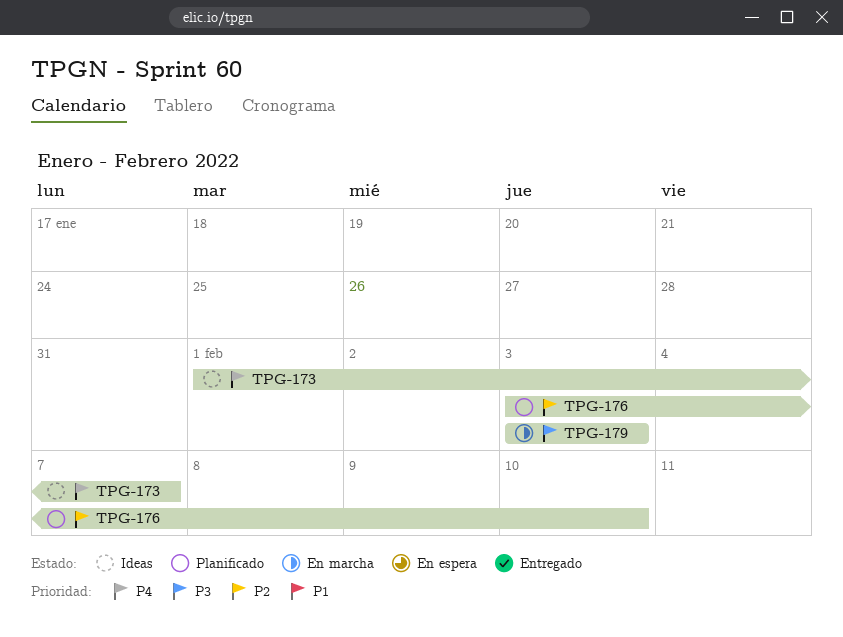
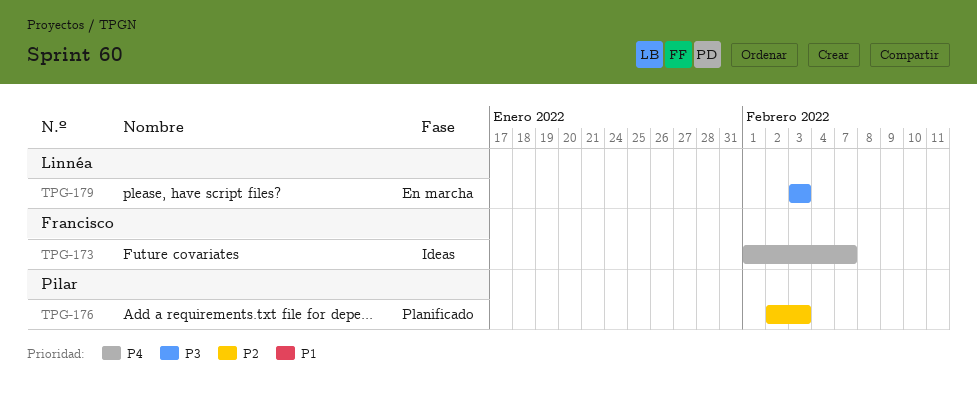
TPG-176, start: Feb 3 -> Feb 2
TPG-176, due: Feb 10 -> Feb 3

